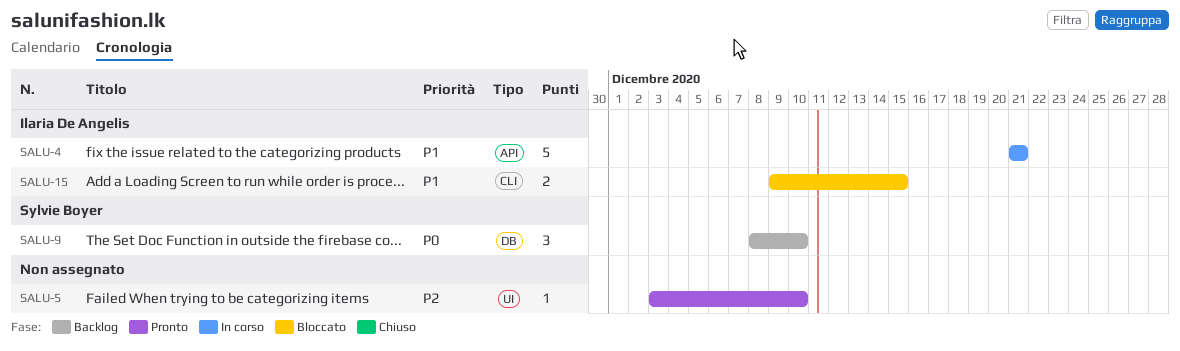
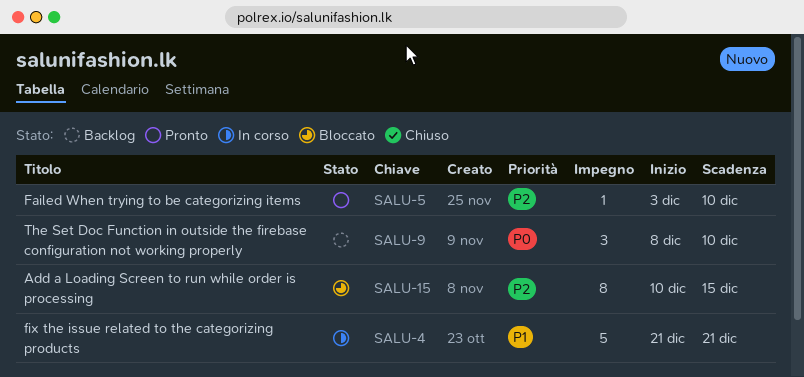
SALU-15, priority: P1 -> P2
SALU-15, estimate: 2 -> 8
SALU-15, start: Dec 9 -> Dec 10

